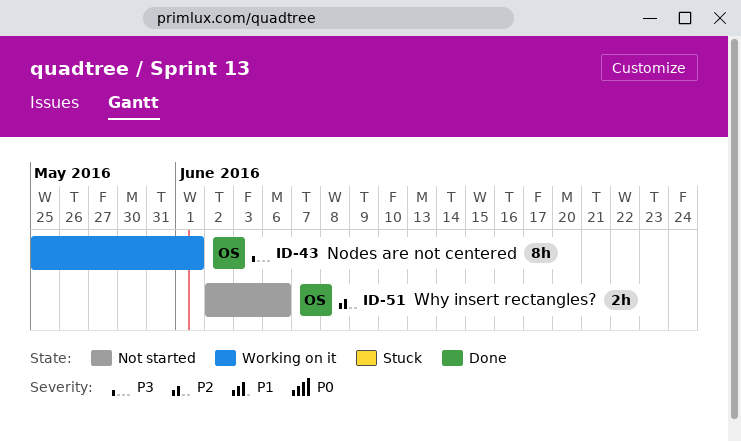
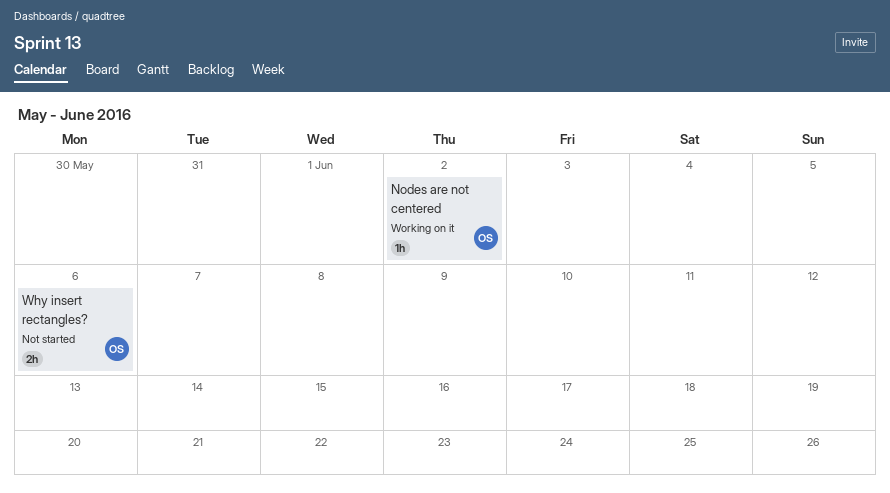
Nodes are not centered, estimate: 8h -> 1h
Nodes are not centered, due: Jun 1 -> Jun 2

